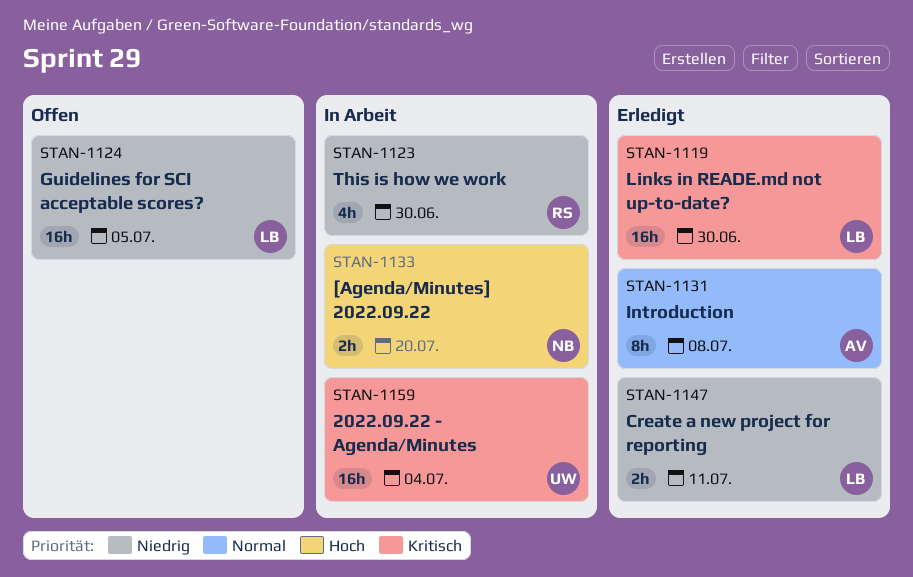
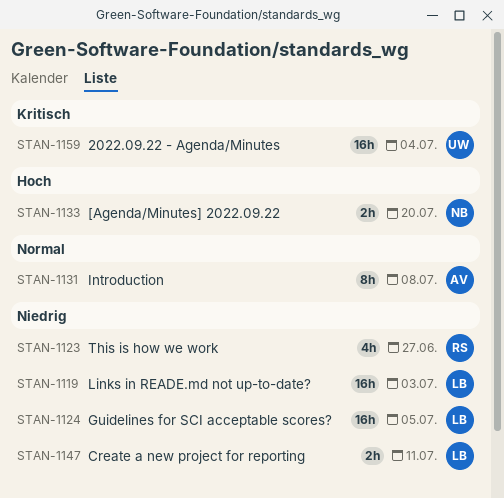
STAN-1119, priority: Kritisch -> Niedrig
STAN-1119, due: Jun 30 -> Jul 3
STAN-1123, due: Jun 30 -> Jun 27

